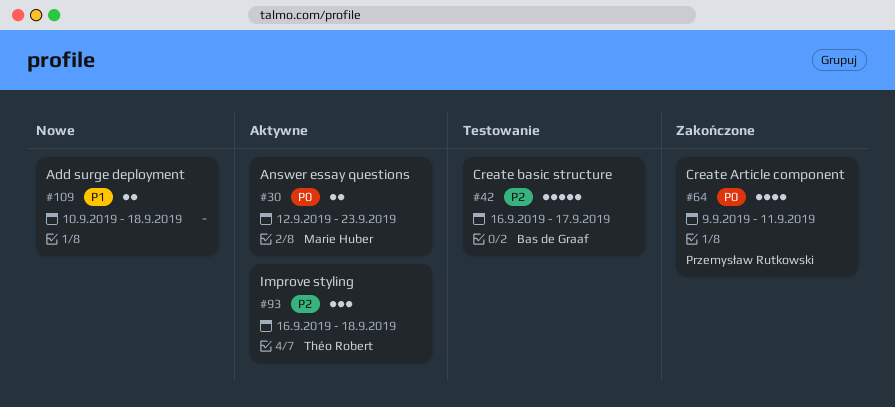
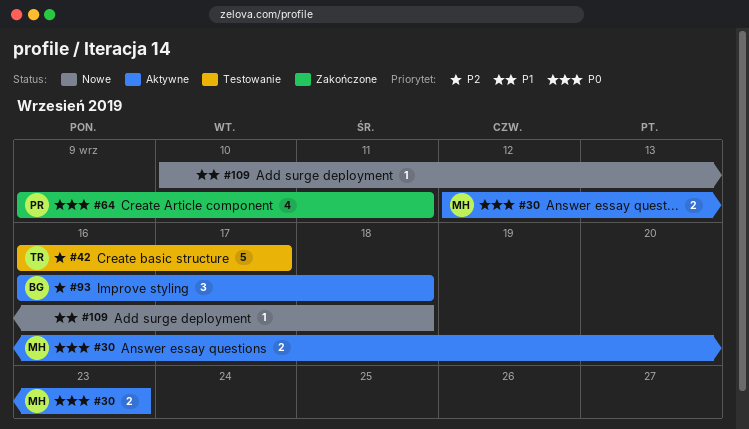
#42, owner: Bas de Graaf -> Théo Robert
#93, owner: Théo Robert -> Bas de Graaf
#109, estimate: 2 -> 1

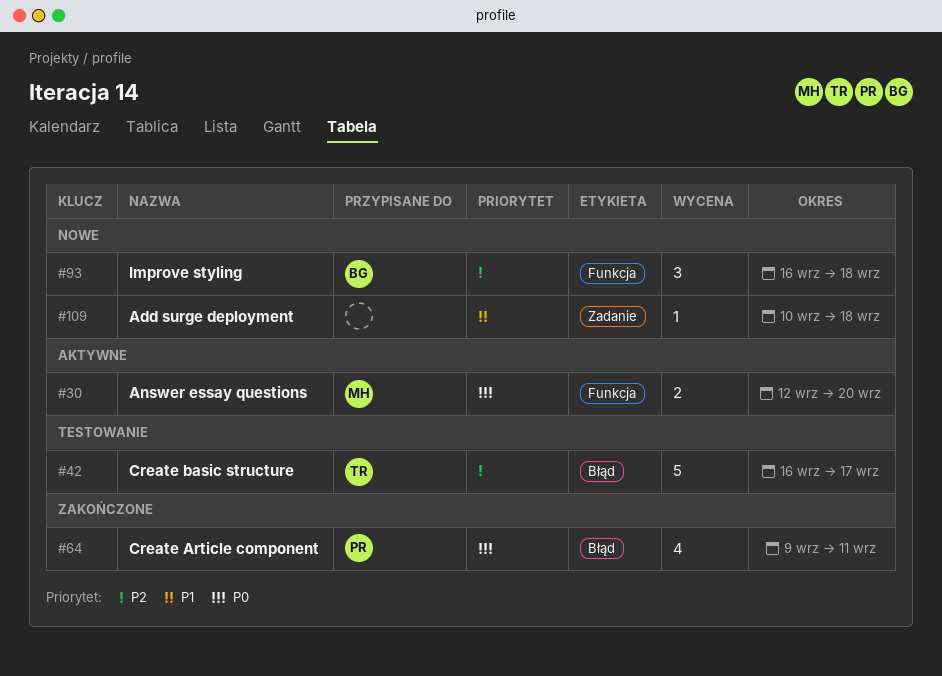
#30, due: Sep 23 -> Sep 20
#93, status: Aktywne -> Nowe

